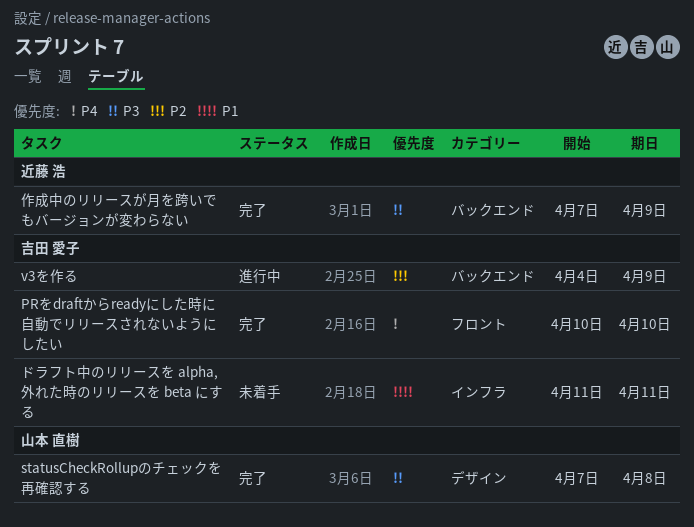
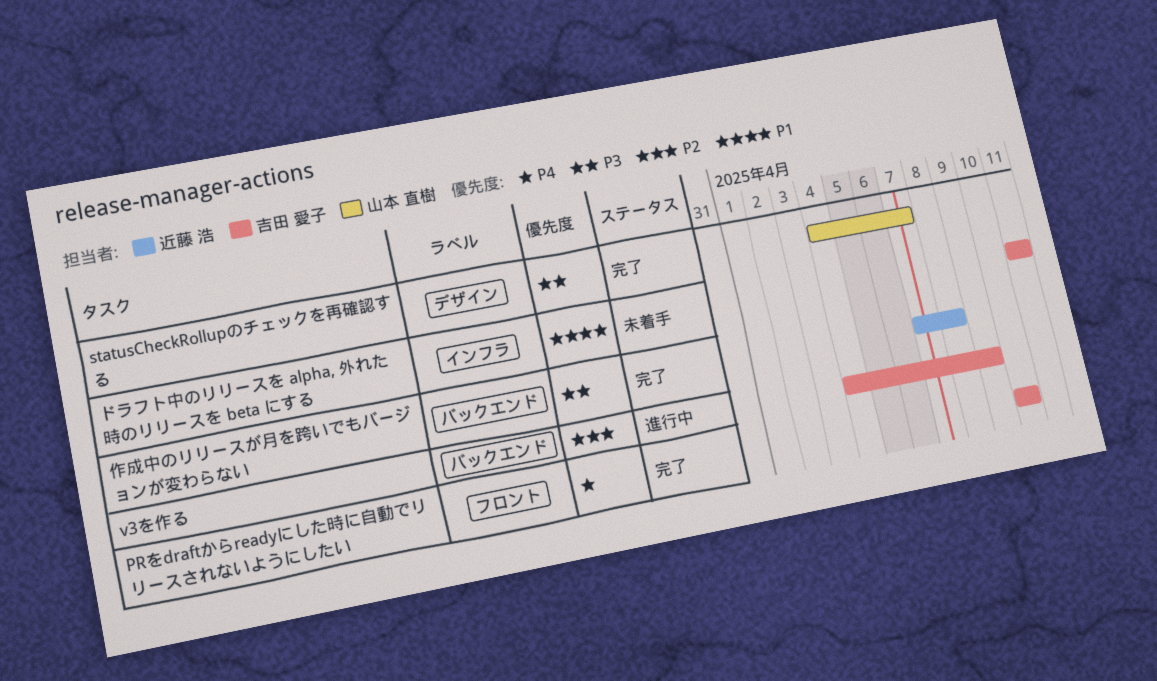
statusCheckRollupのチェックを再確認する, start: Apr 7 -> Apr 4
statusCheckRollupのチェックを再確認する, due: Apr 8 -> Apr 7
作成中のリリースが月を跨いでもバージョンが変わらない, due: Apr 9 -> Apr 8

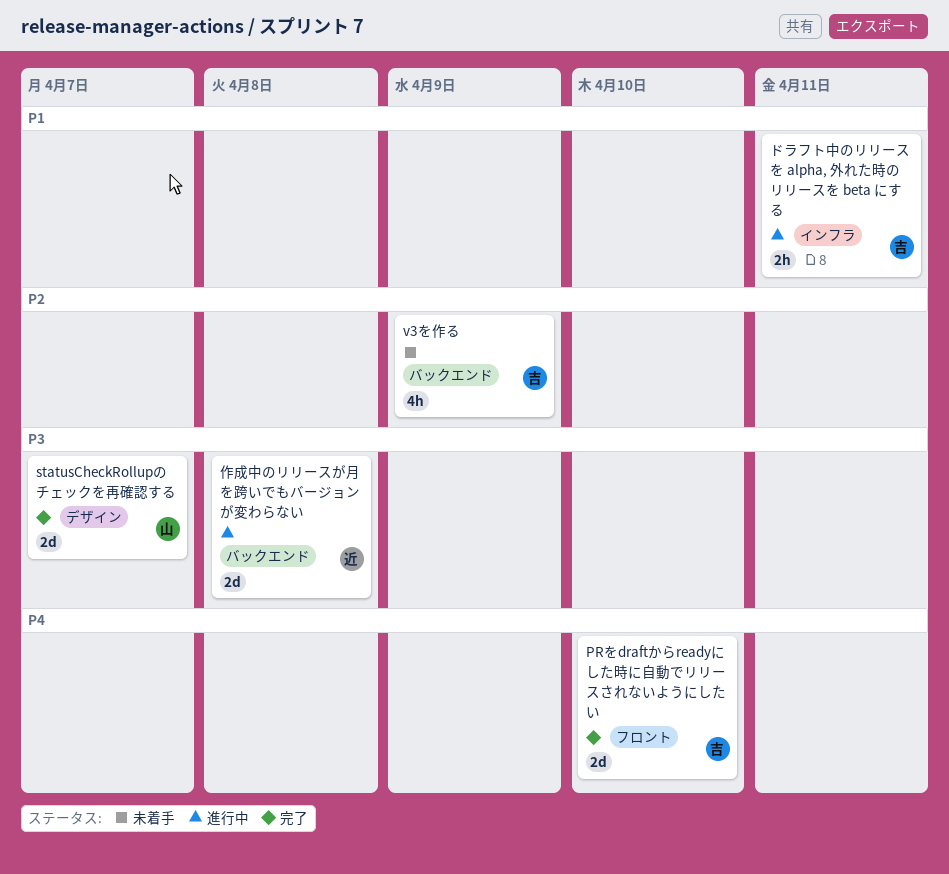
v3を作る, status: 進行中 -> 未着手
ドラフト中のリリースを alpha, 外れた時のリリースを beta にする, status: 未着手 -> 進行中
作成中のリリースが月を跨いでもバージョンが変わらない, status: 完了 -> 進行中

